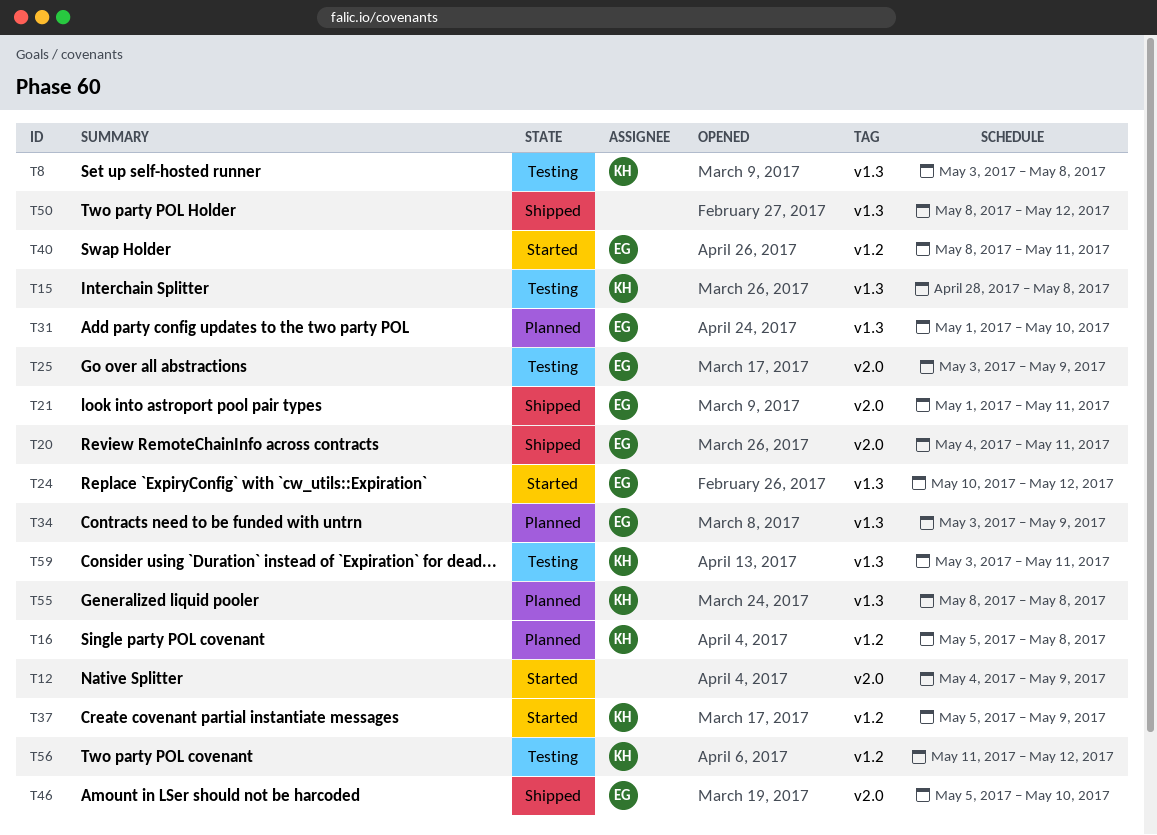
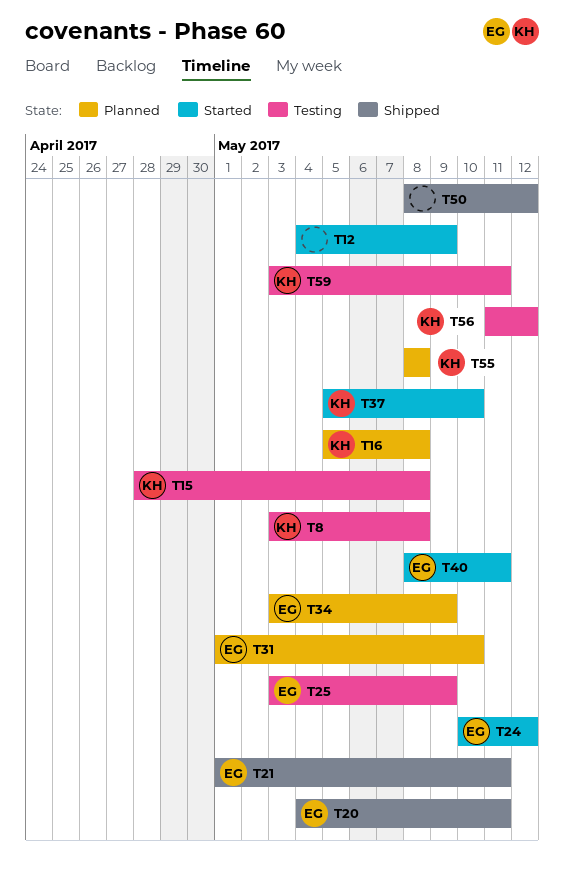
T37, due: May 9 -> May 10
T46: present -> none

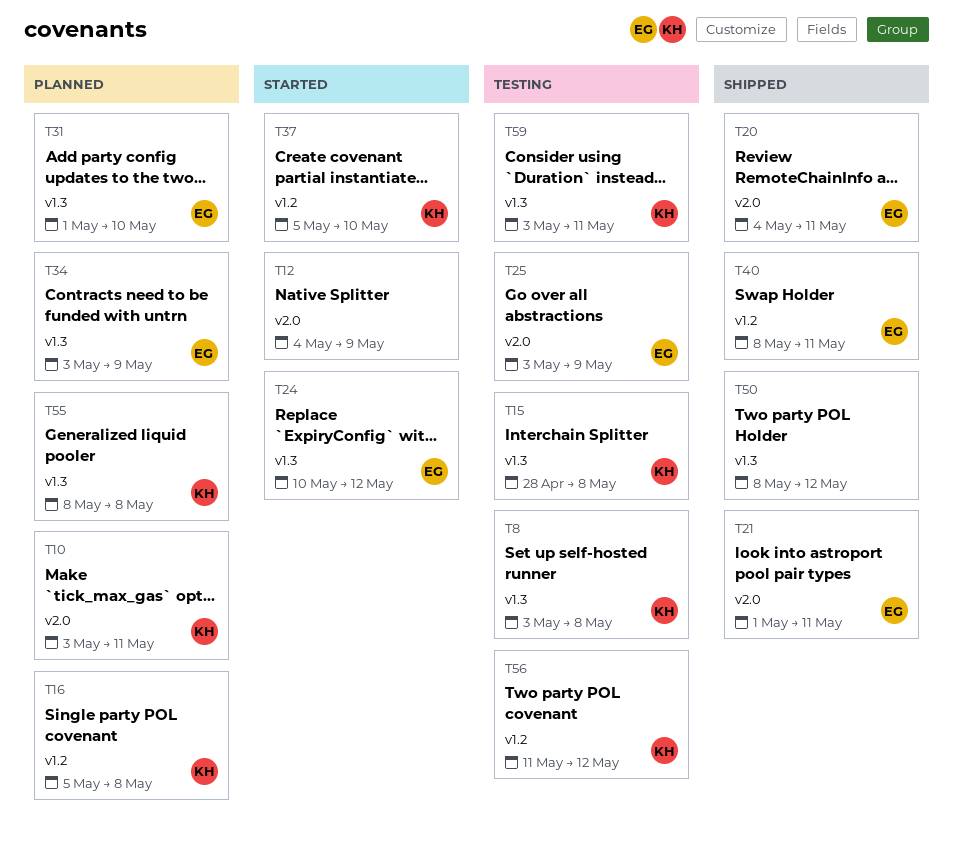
T10: none -> present
T40, status: Started -> Shipped

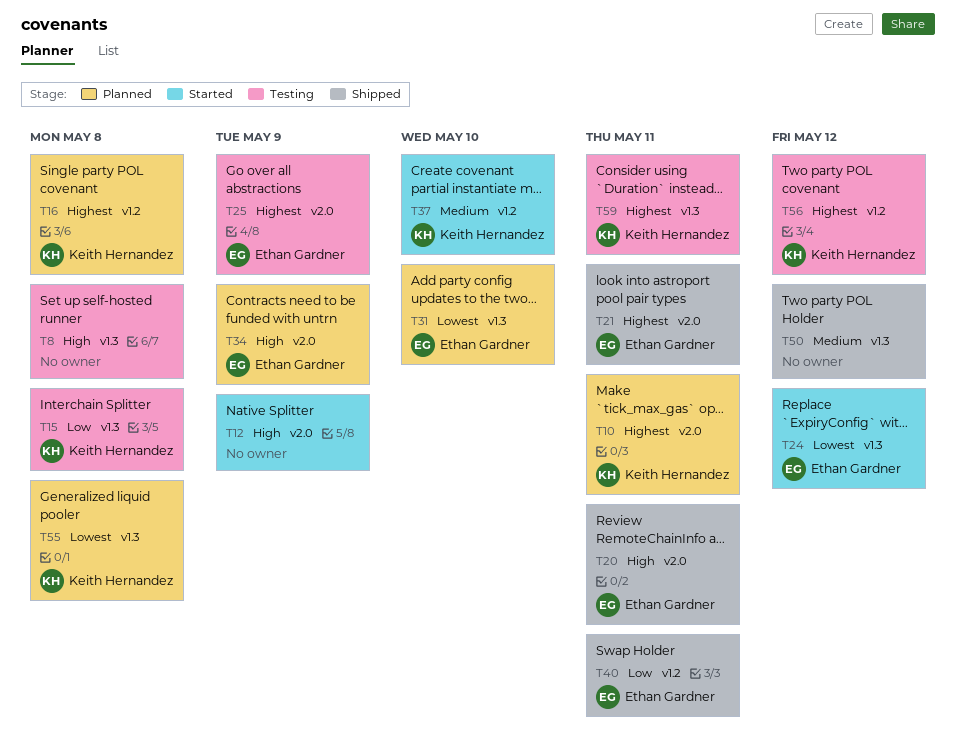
T8, owner: Keith Hernandez -> none
T34, label: v1.3 -> v2.0

